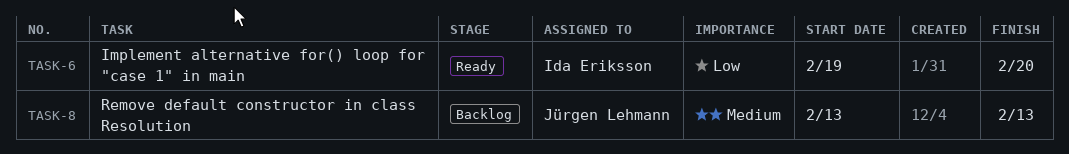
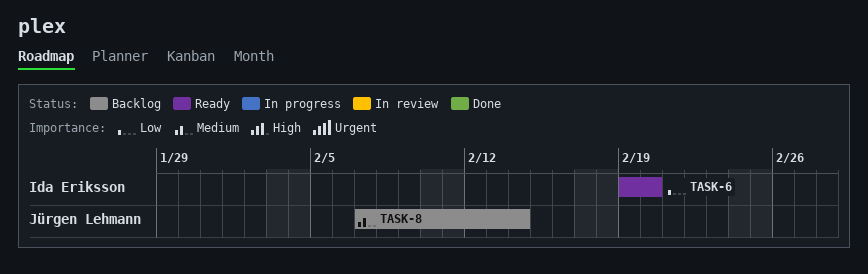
TASK-8, start: Feb 13 -> Feb 7
TASK-8, due: Feb 13 -> Feb 14

